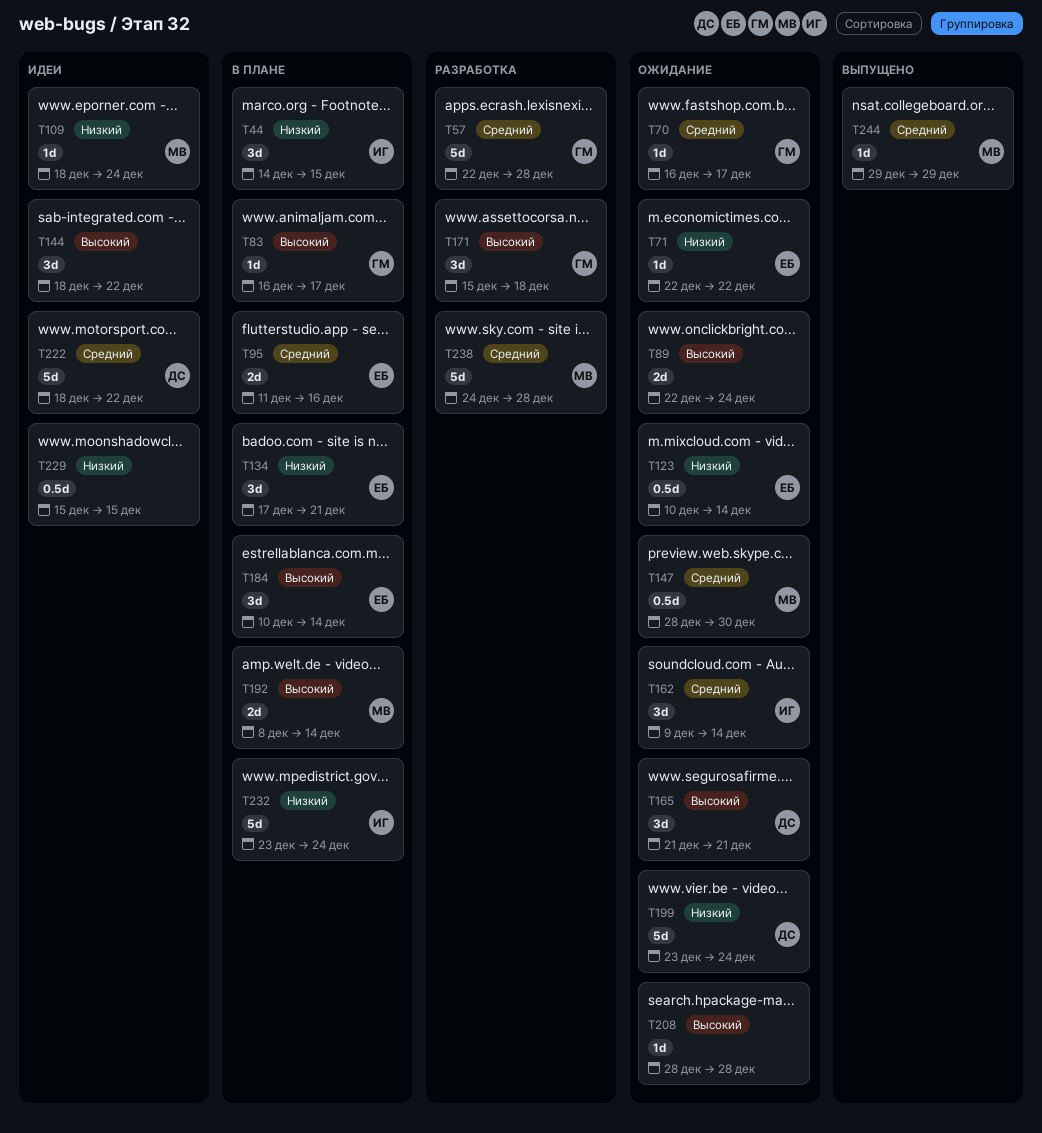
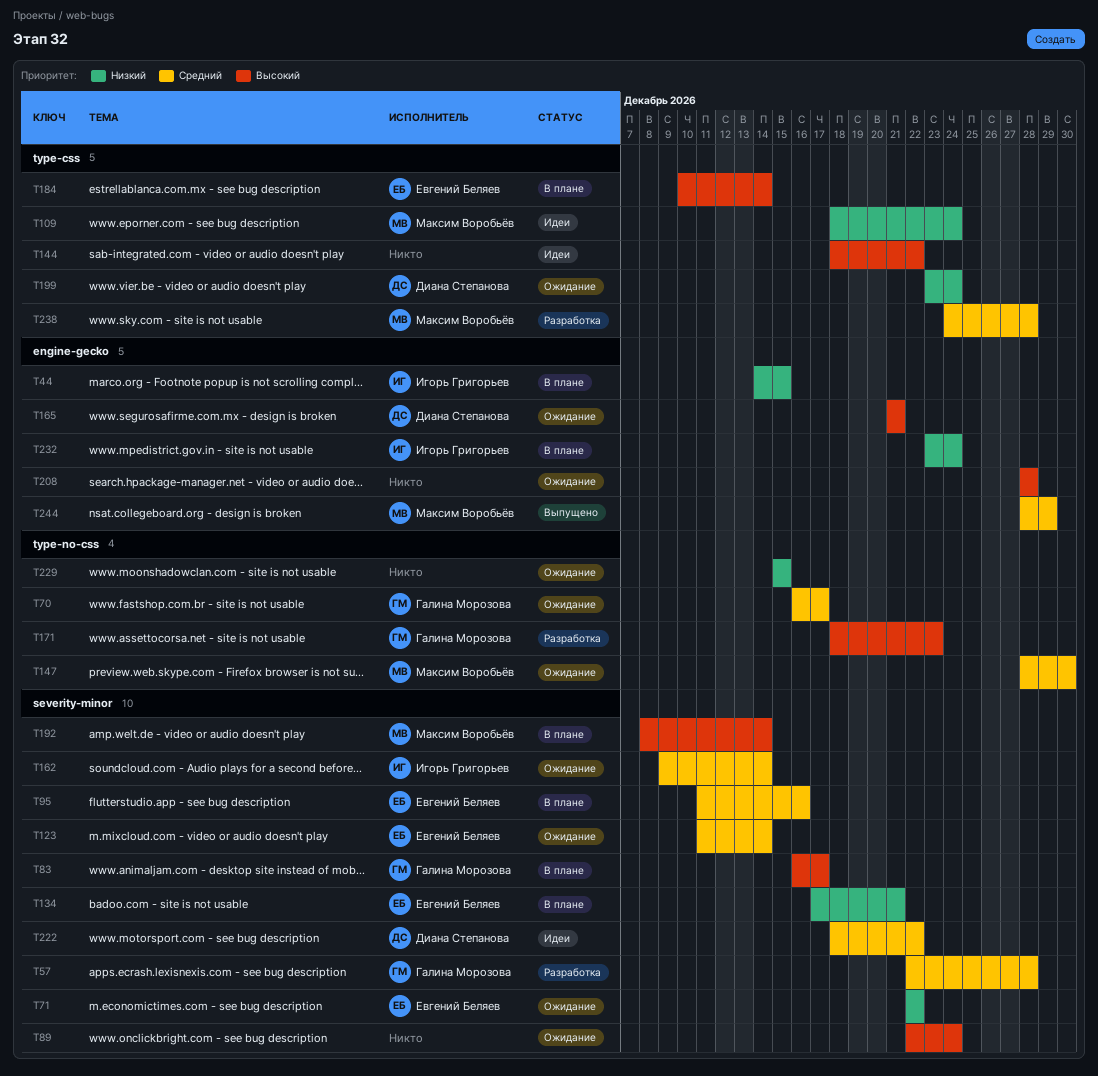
T123, priority: Низкий -> Средний
T123, start: Dec 10 -> Dec 11
T171, start: Dec 15 -> Dec 18
T171, due: Dec 18 -> Dec 23
T229, status: Идеи -> Ожидание
T244, start: Dec 29 -> Dec 28

